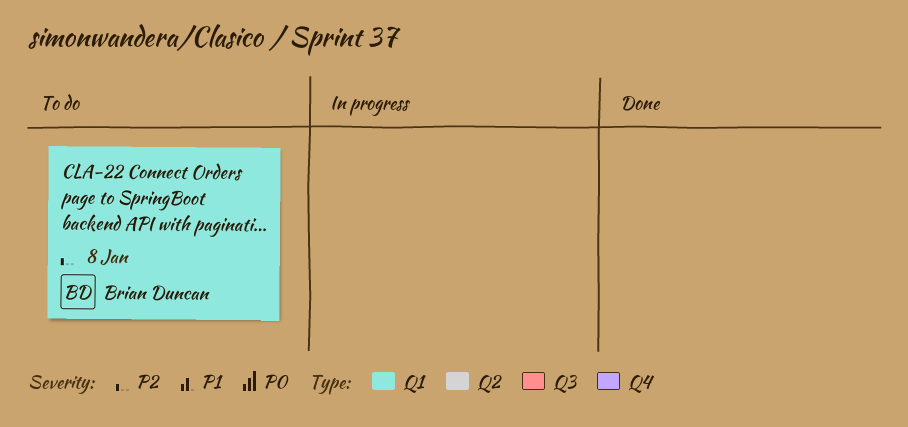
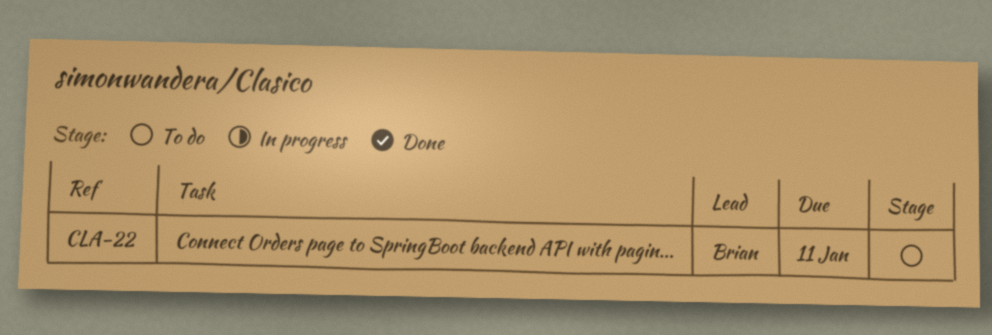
CLA-22, due: Jan 8 -> Jan 11

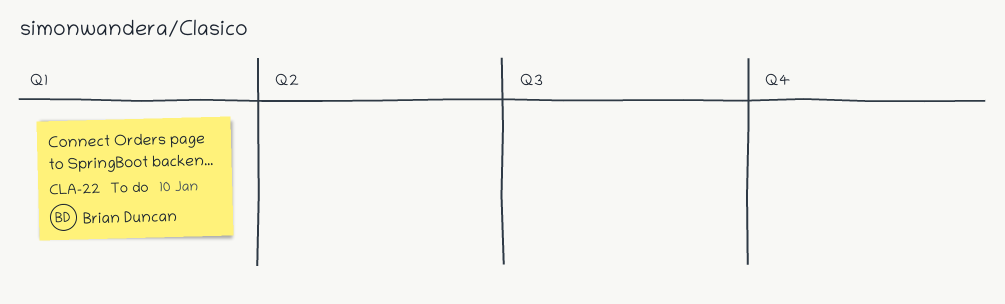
CLA-22, due: Jan 11 -> Jan 10

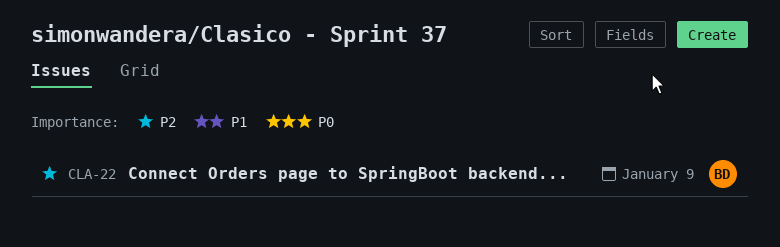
CLA-22, due: Jan 10 -> Jan 9

